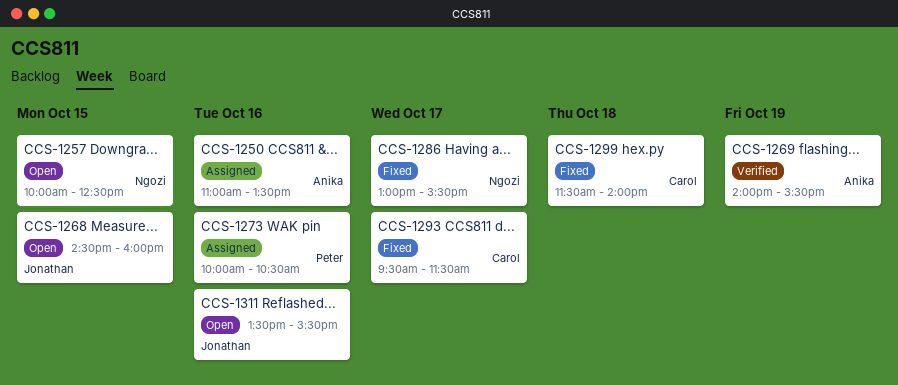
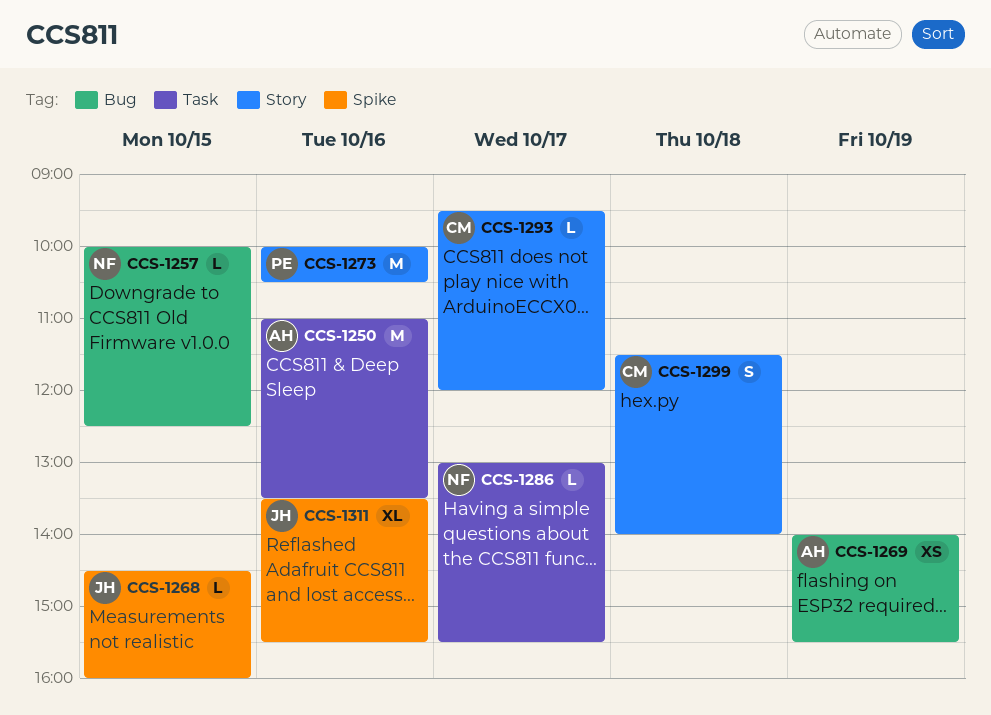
CCS-1293, ends: 11:30 -> 12:00

